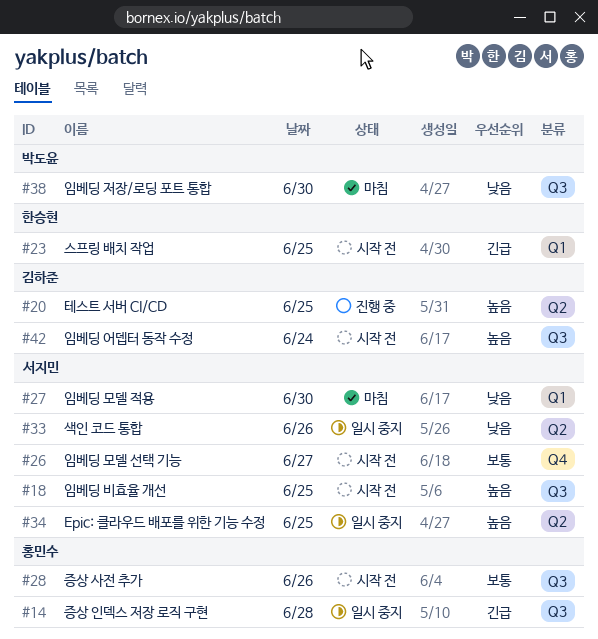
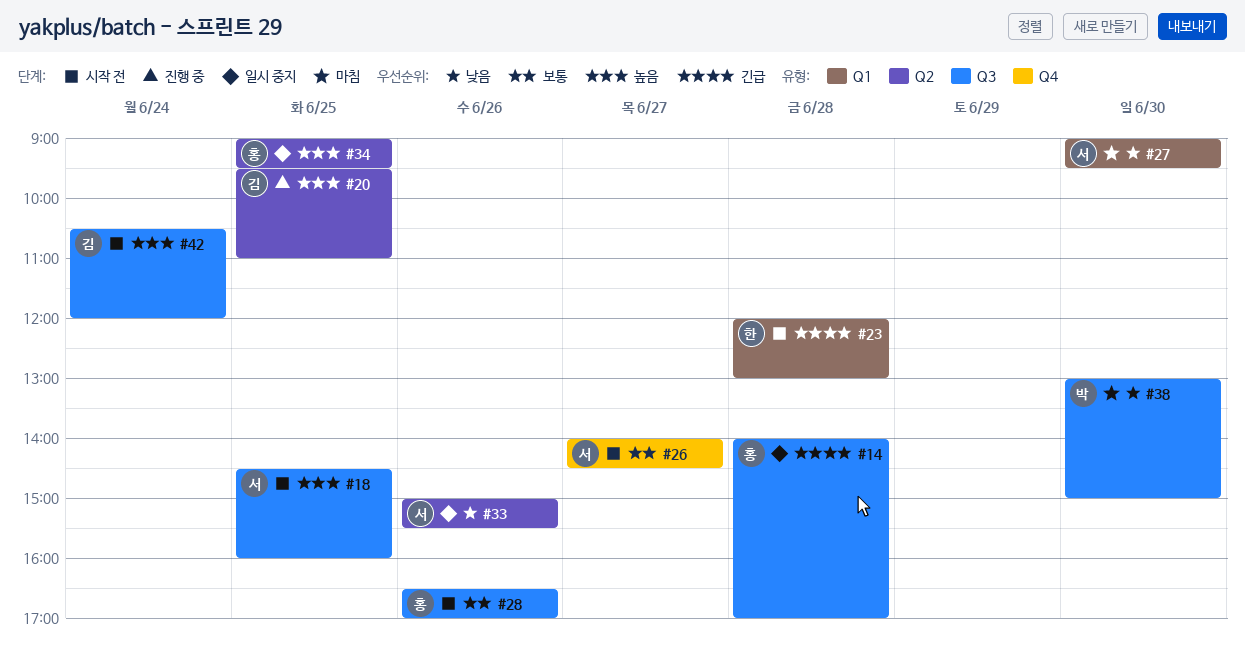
#23, day: Jun 25 -> Jun 28
#34, owner: 서지민 -> 홍민수

